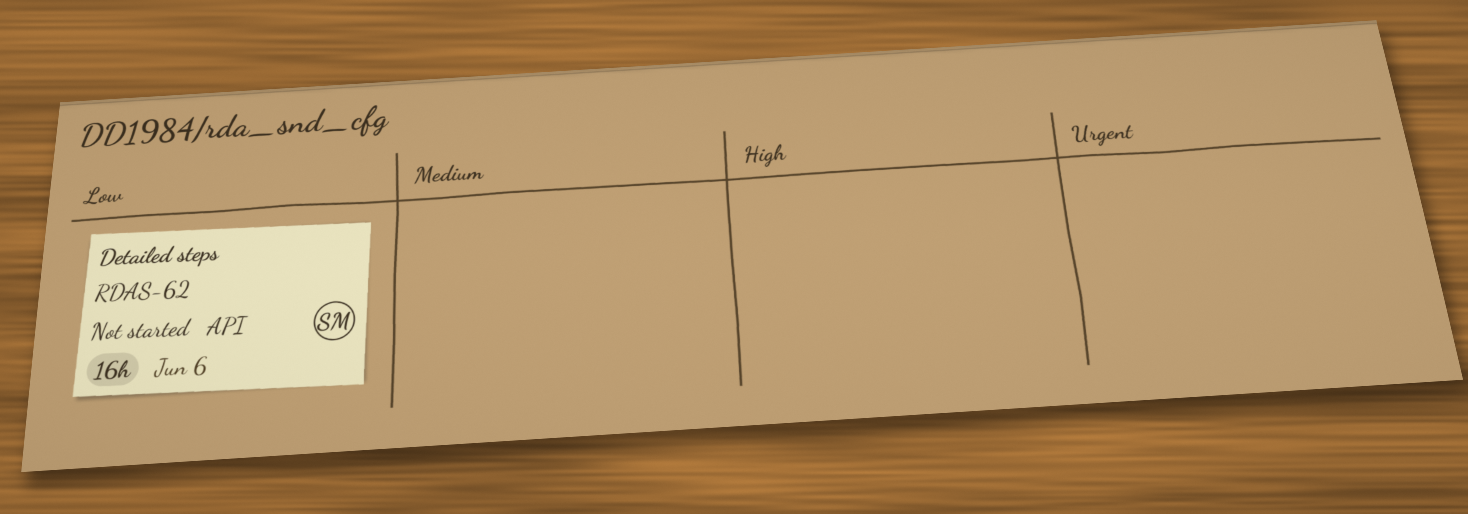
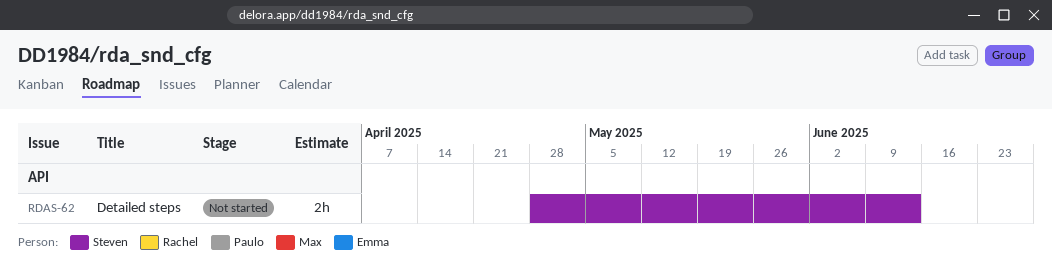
RDAS-62, estimate: 16h -> 2h
RDAS-62, due: Jun 6 -> Jun 13

